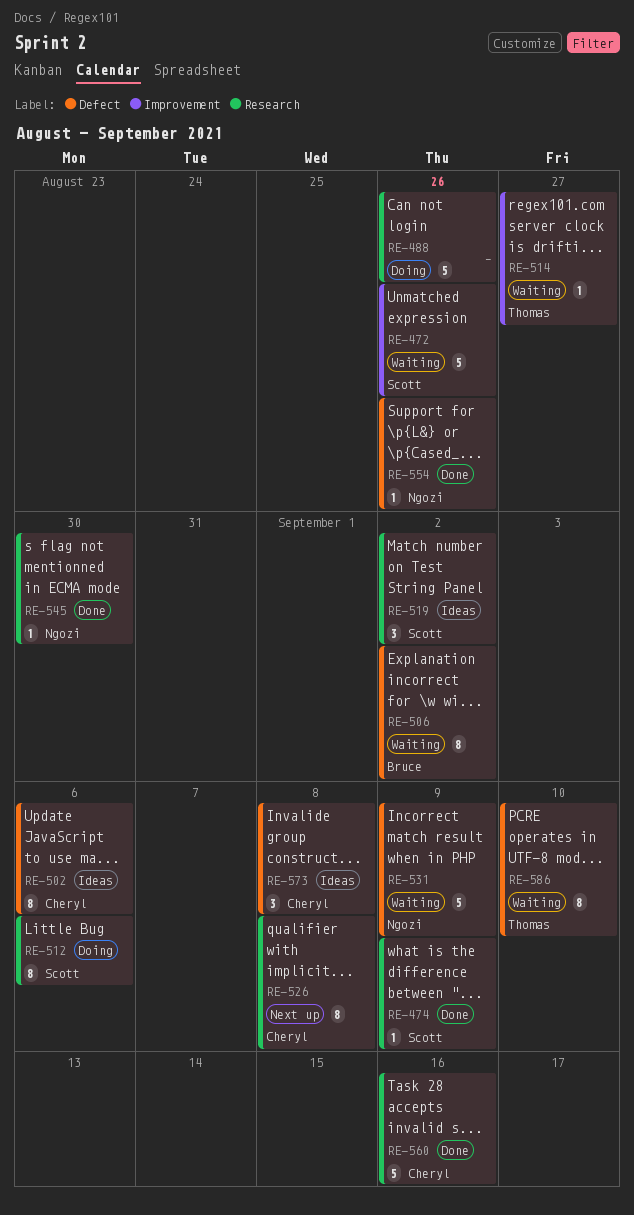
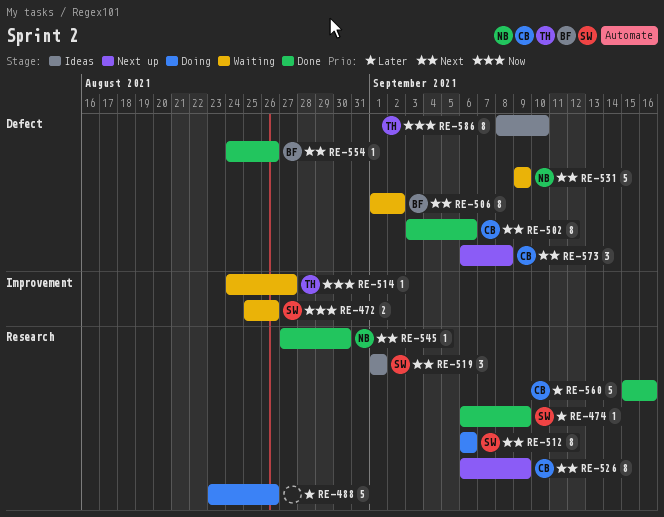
RE-472, estimate: 5 -> 2
RE-502, status: Ideas -> Done
RE-519, due: Sep 2 -> Sep 1
RE-526, due: Sep 8 -> Sep 9
RE-554, owner: Ngozi -> Bruce
RE-573, status: Ideas -> Next up
RE-586, status: Waiting -> Ideas

